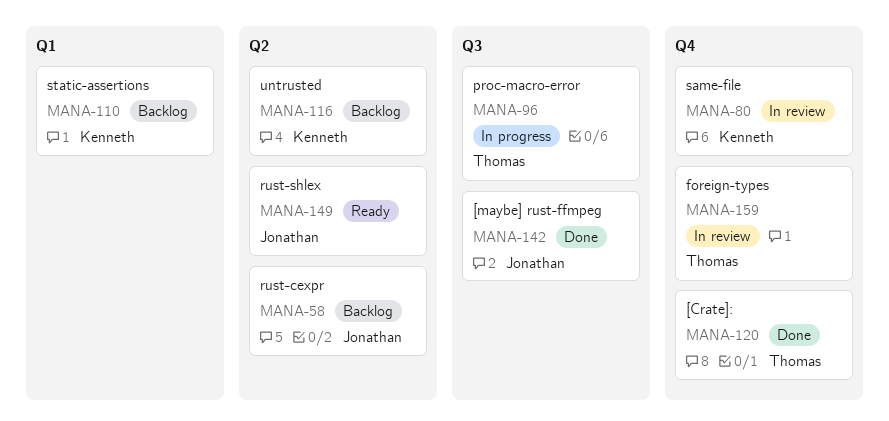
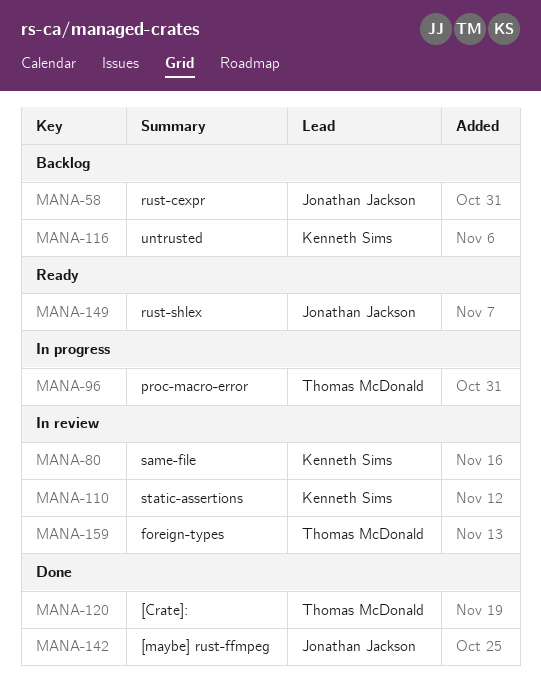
MANA-110, status: Backlog -> In review

